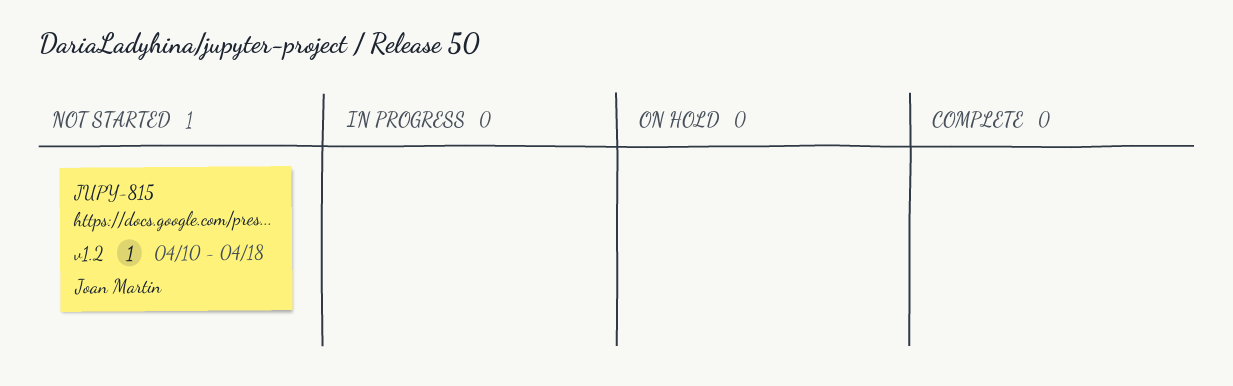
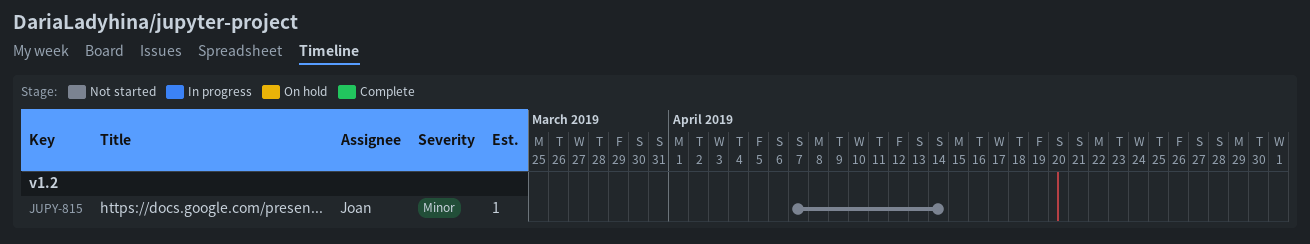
JUPY-815, start: Apr 10 -> Apr 7
JUPY-815, due: Apr 18 -> Apr 14

